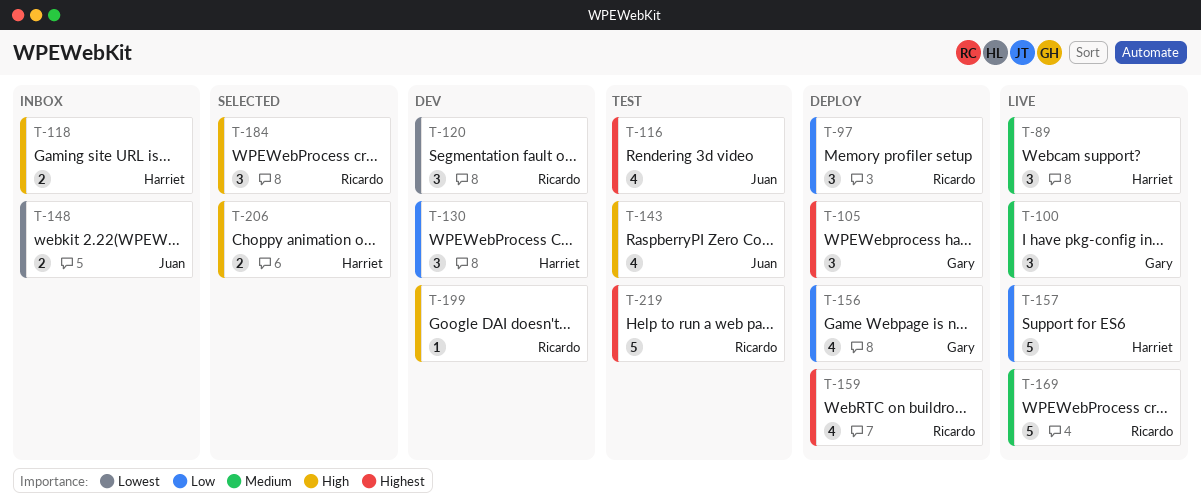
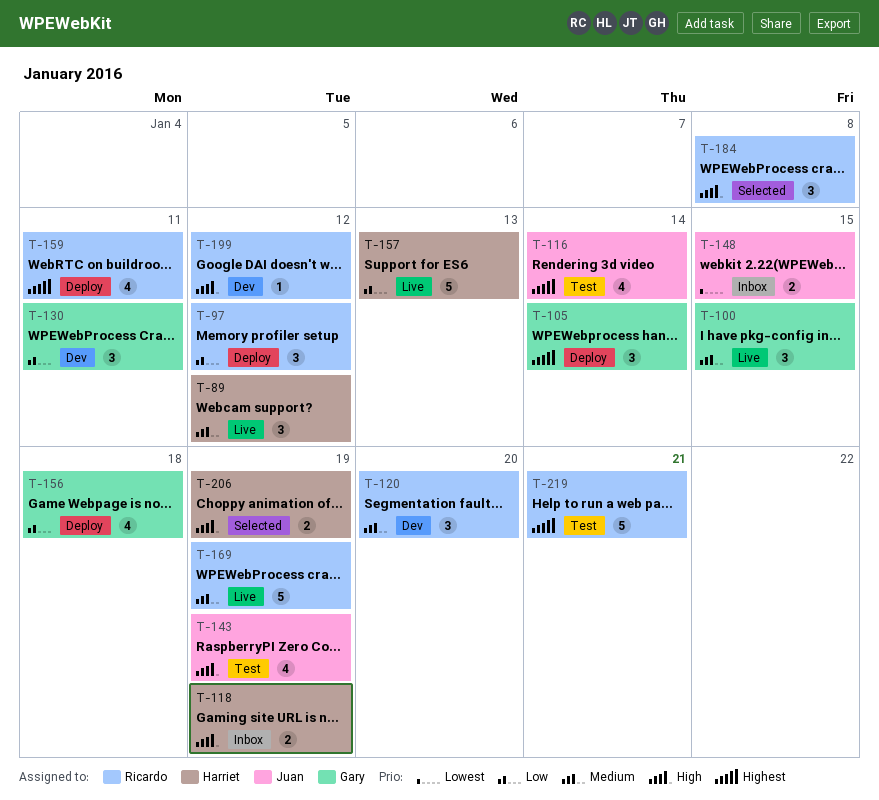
T-120, priority: Lowest -> Medium
T-130, owner: Harriet -> Gary

